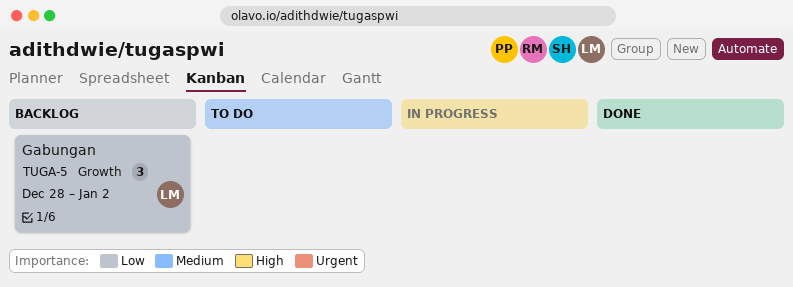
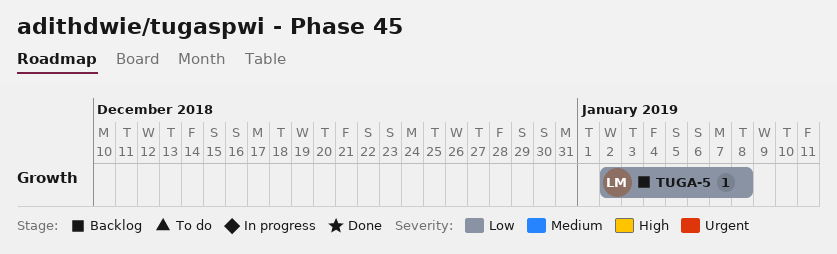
TUGA-5, estimate: 3 -> 1
TUGA-5, start: Dec 28 -> Jan 2
TUGA-5, due: Jan 2 -> Jan 8

